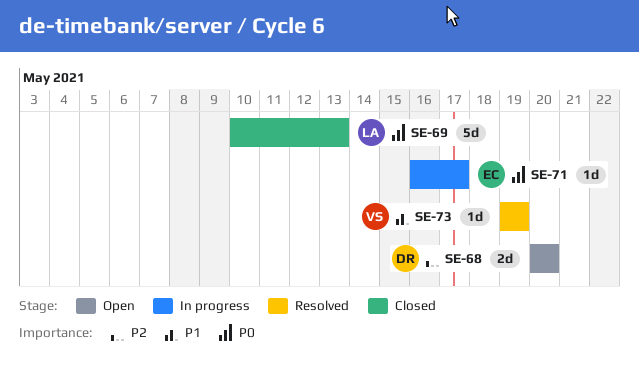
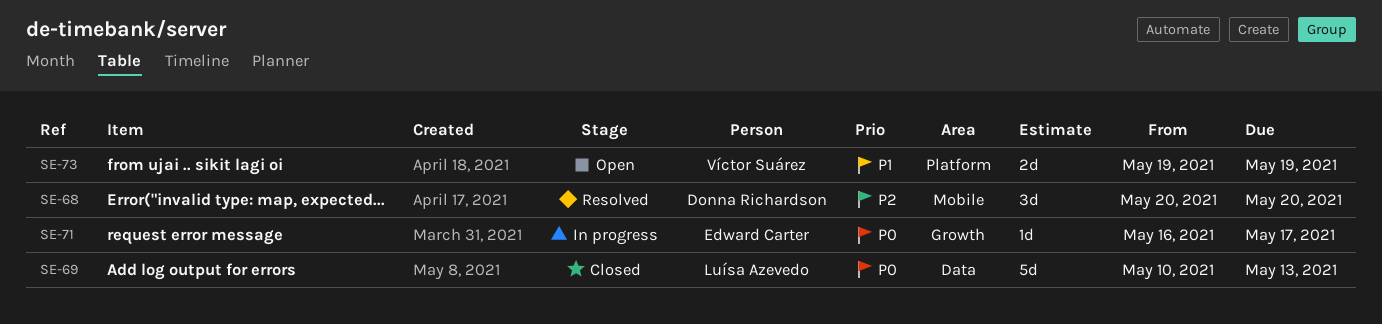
SE-68, status: Open -> Resolved
SE-68, estimate: 2d -> 3d
SE-73, status: Resolved -> Open
SE-73, estimate: 1d -> 2d

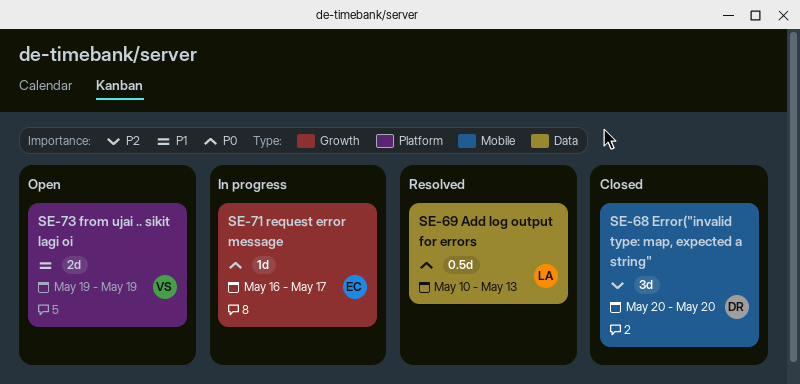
SE-68, status: Resolved -> Closed
SE-69, status: Closed -> Resolved
SE-69, estimate: 5d -> 0.5d

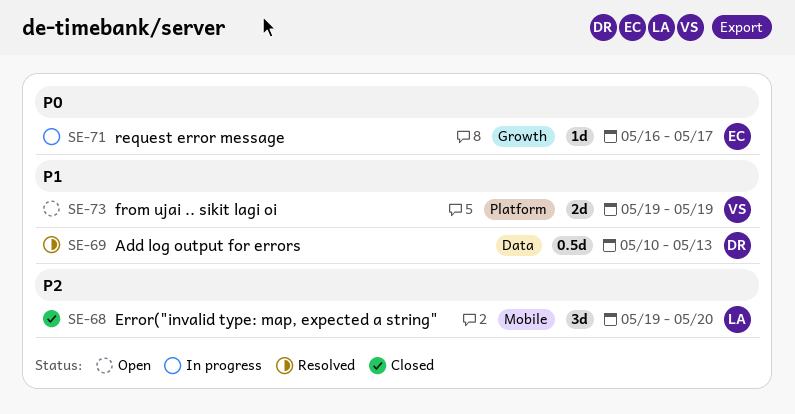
SE-68, owner: DR -> LA
SE-68, start: May 20 -> May 19
SE-69, owner: LA -> DR
SE-69, priority: P0 -> P1

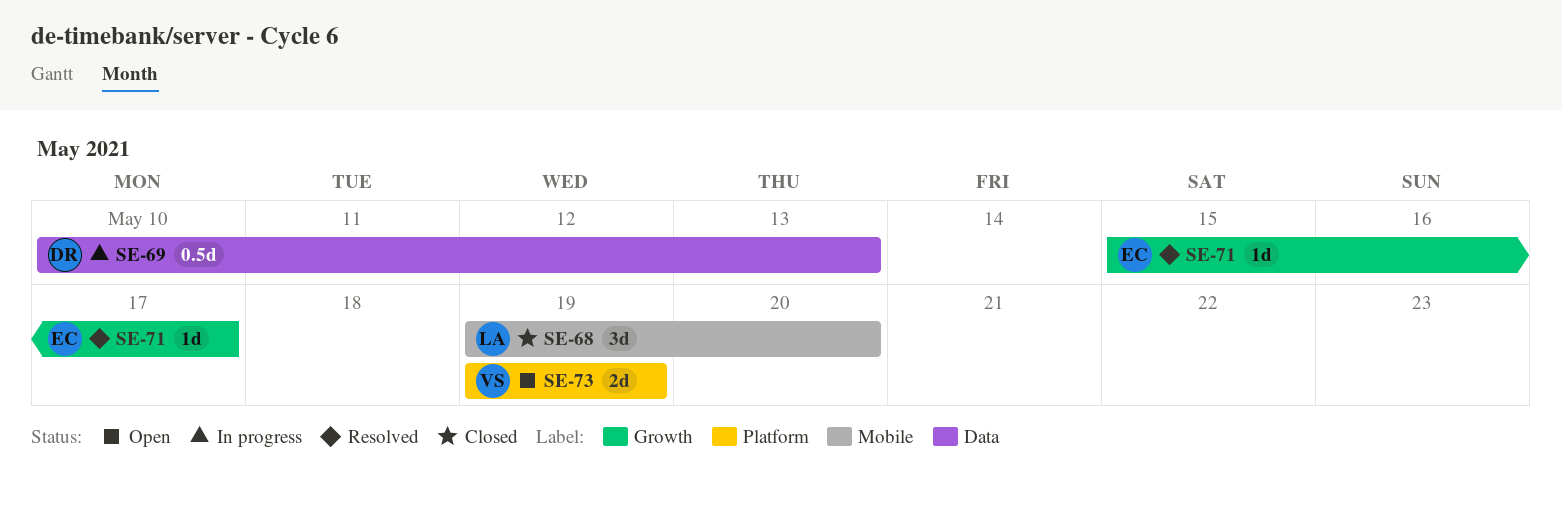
SE-69, status: Resolved -> In progress
SE-71, status: In progress -> Resolved
SE-71, start: May 16 -> May 15

